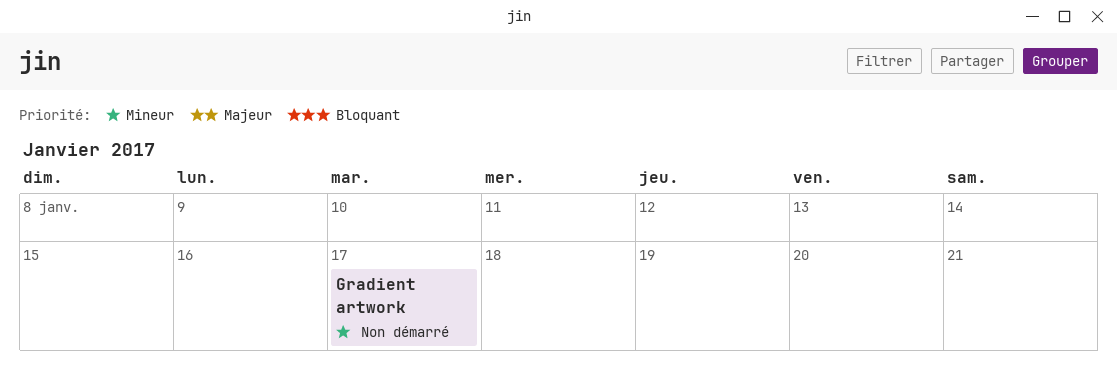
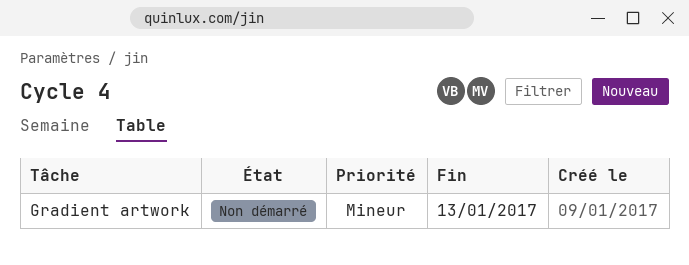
Gradient artwork, due: Jan 17 -> Jan 13

